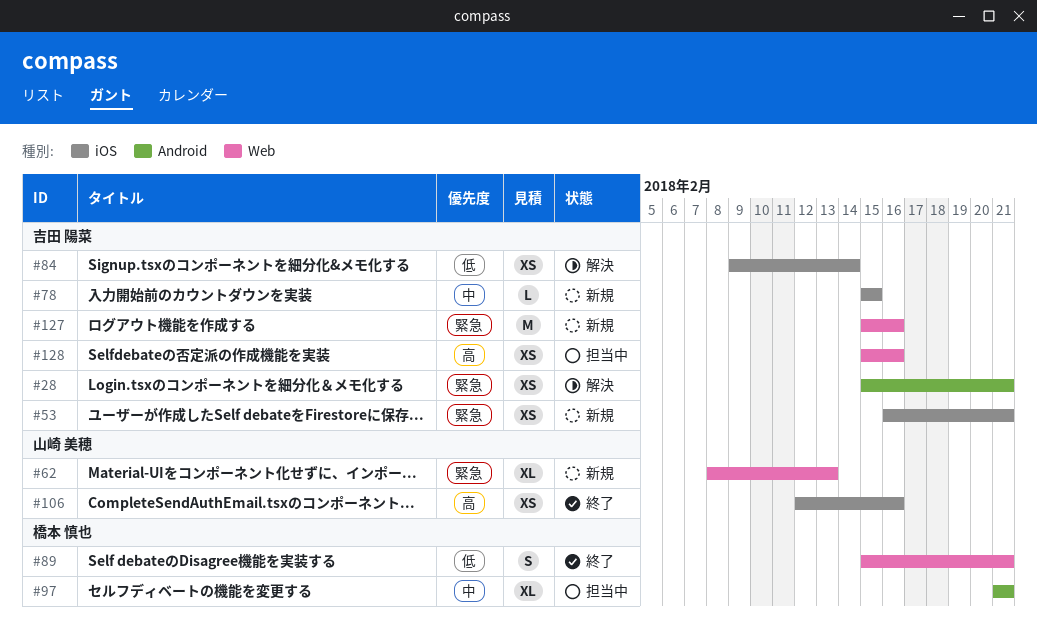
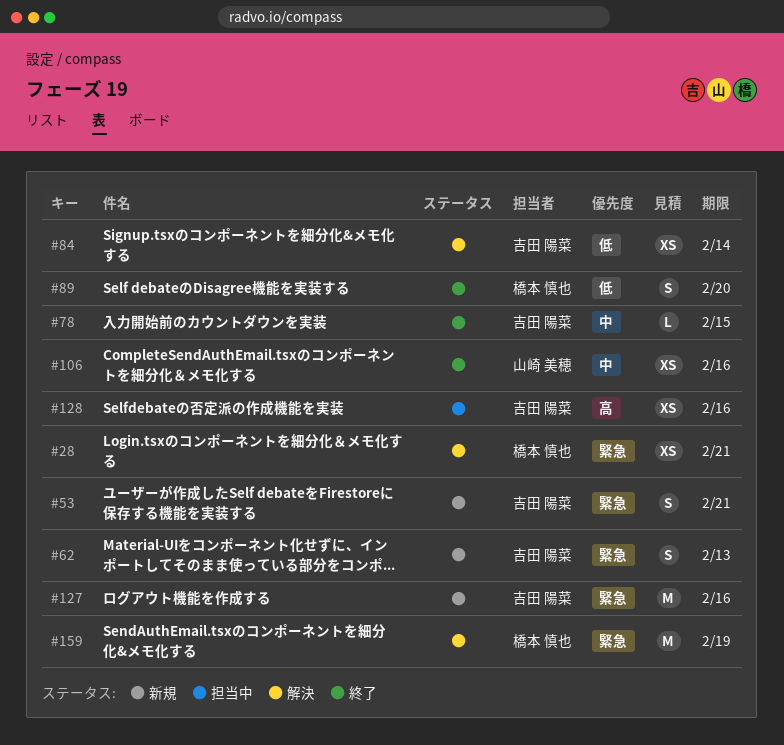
#28, owner: 吉田 陽菜 -> 橋本 慎也
#53, estimate: XS -> S
#62, owner: 山崎 美穂 -> 吉田 陽菜
#62, estimate: XL -> S
#78, status: 新規 -> 終了
#89, due: Feb 21 -> Feb 20
#97: present -> none
#106, priority: 高 -> 中
#159: none -> present

